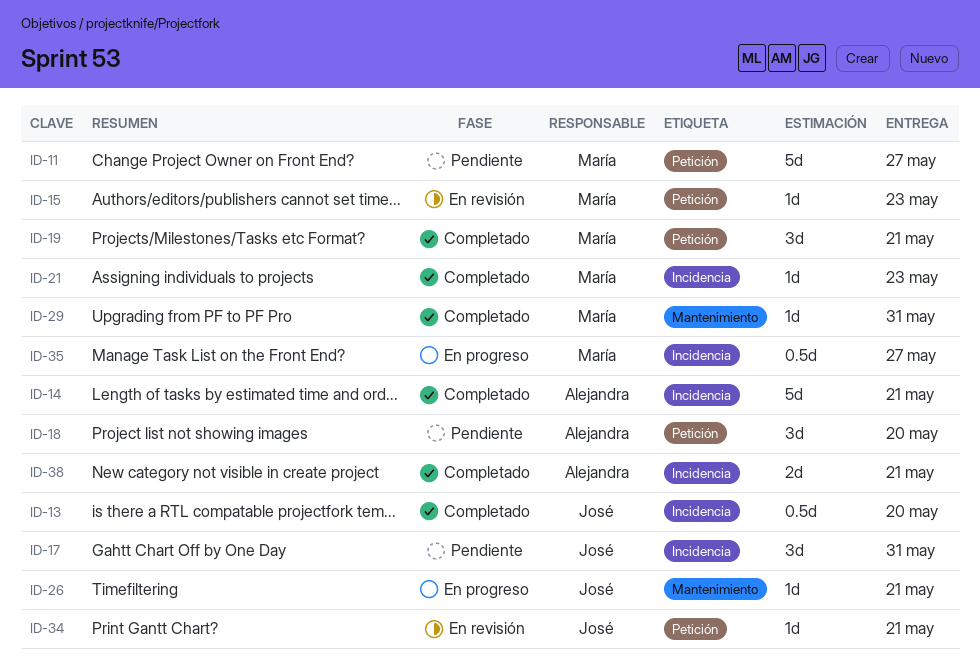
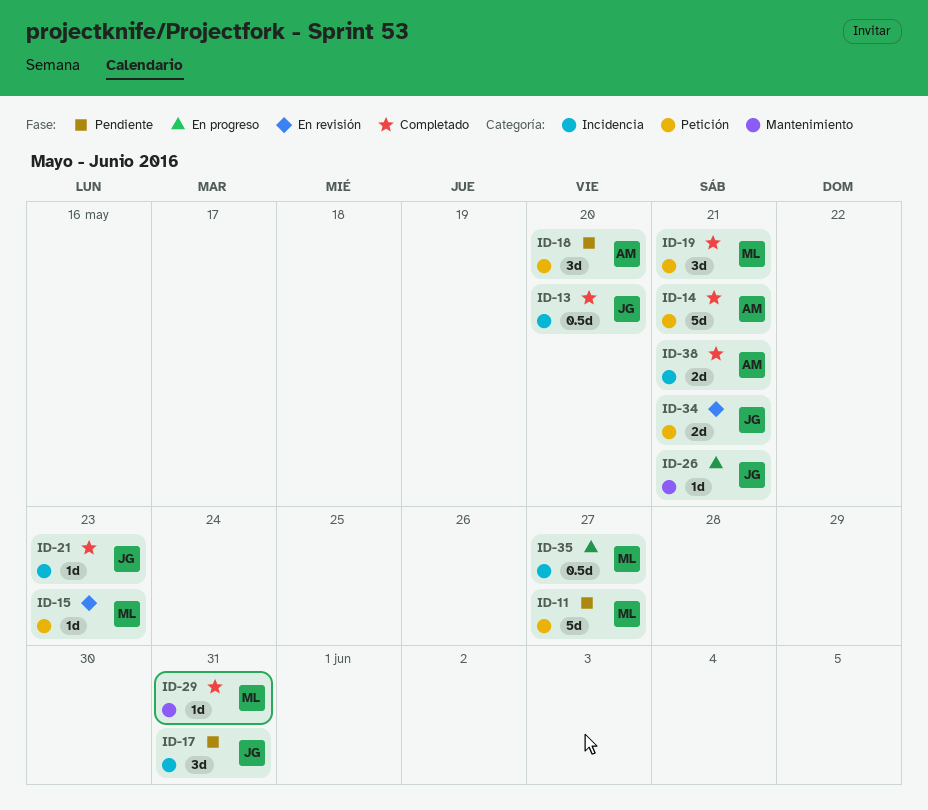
ID-14, label: Incidencia -> Petición
ID-21, owner: María -> José
ID-34, estimate: 1d -> 2d

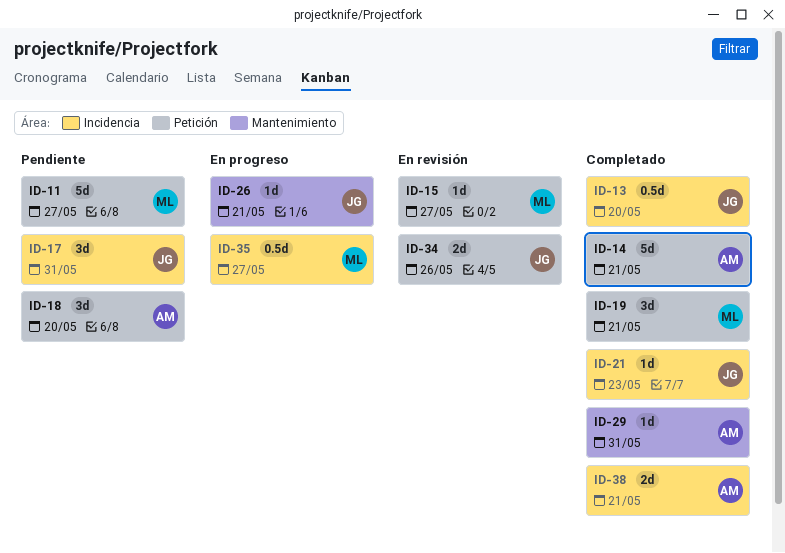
ID-15, due: May 23 -> May 27
ID-29, owner: ML -> AM
ID-34, due: May 21 -> May 26

